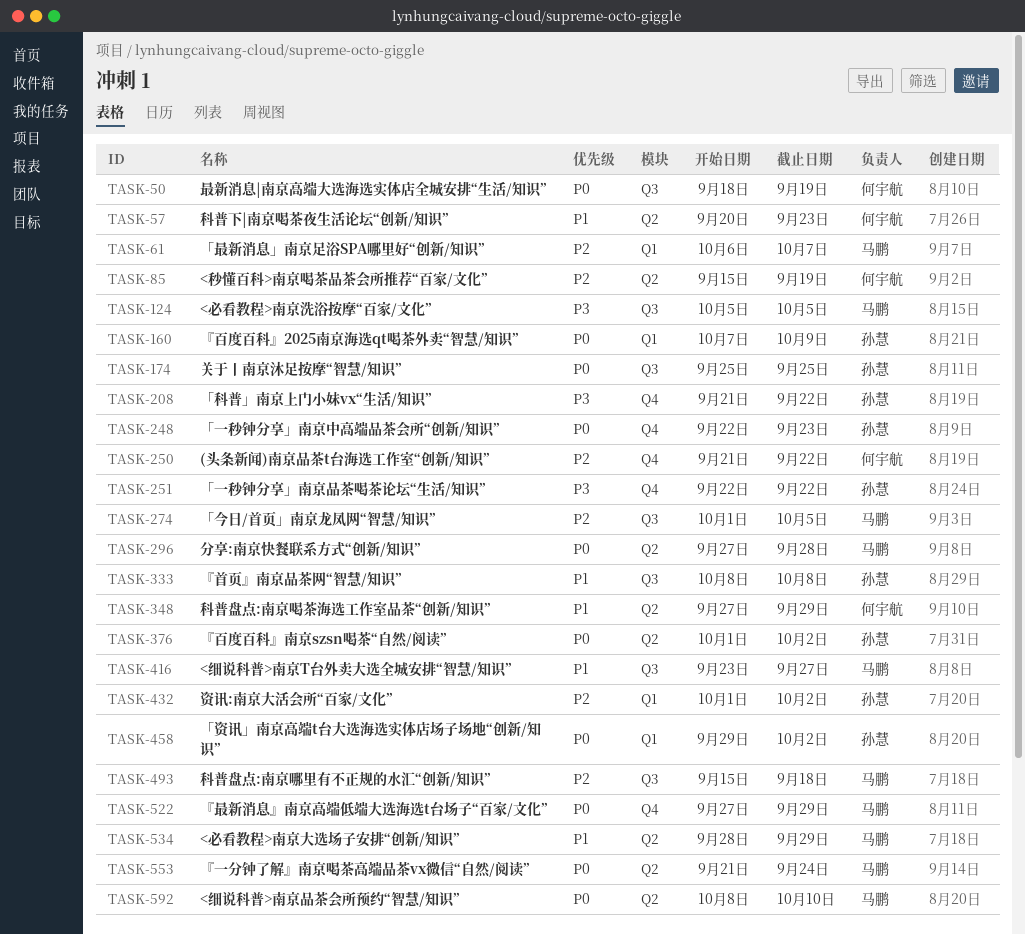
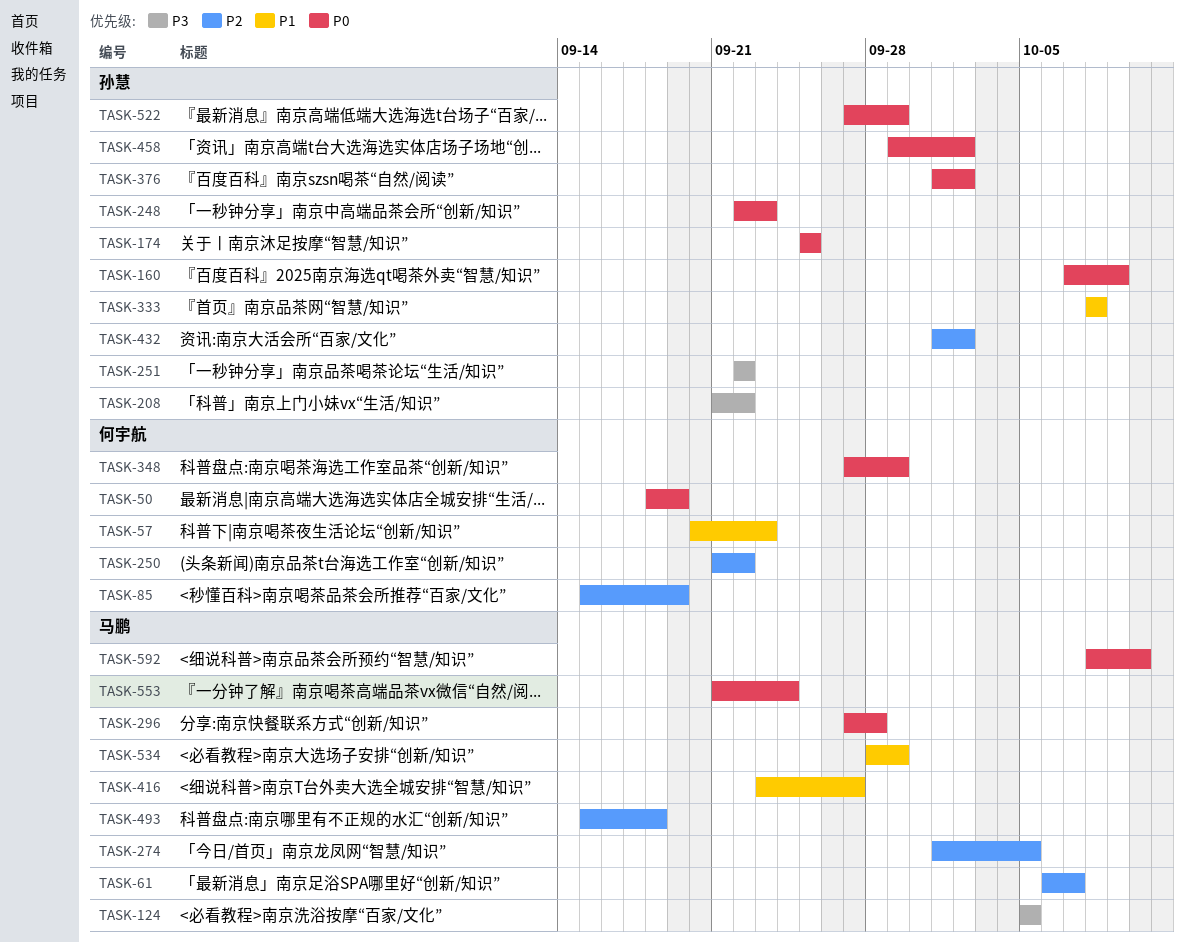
TASK-348, priority: P1 -> P0
TASK-522, owner: 马鹏 -> 孙慧

